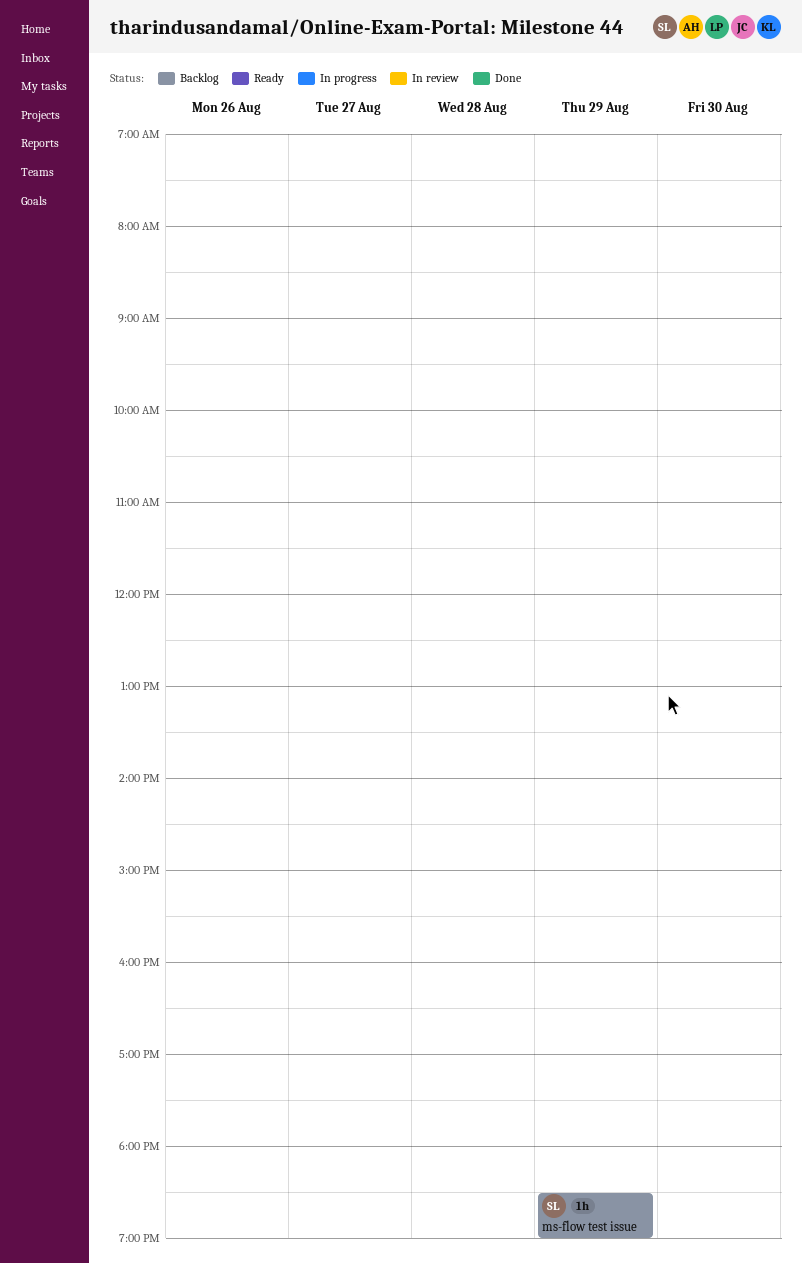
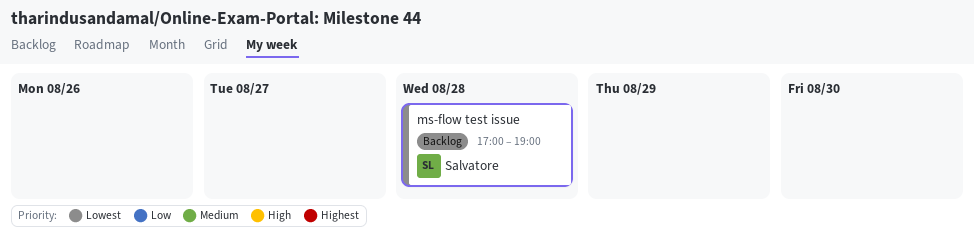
ms-flow test issue, day: Aug 29 -> Aug 28
ms-flow test issue, begins: 18:30 -> 17:00

